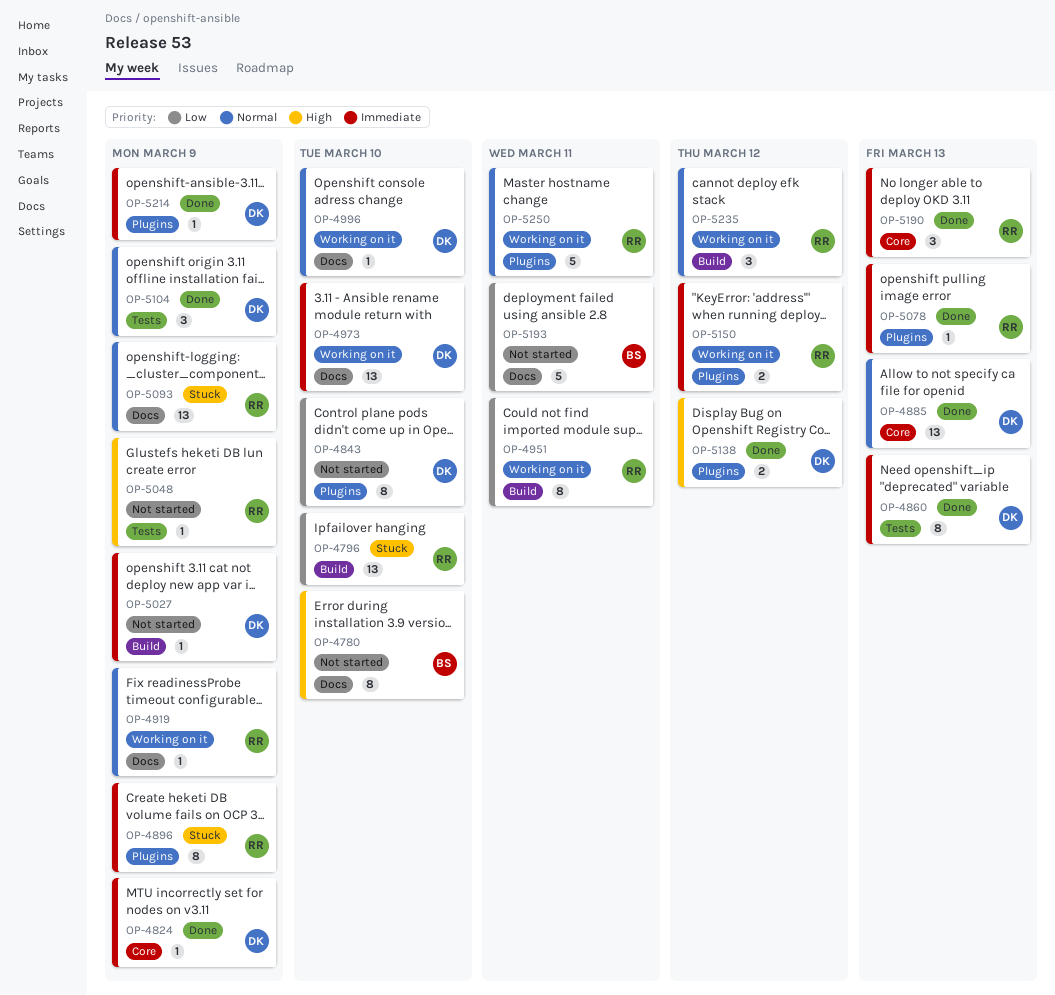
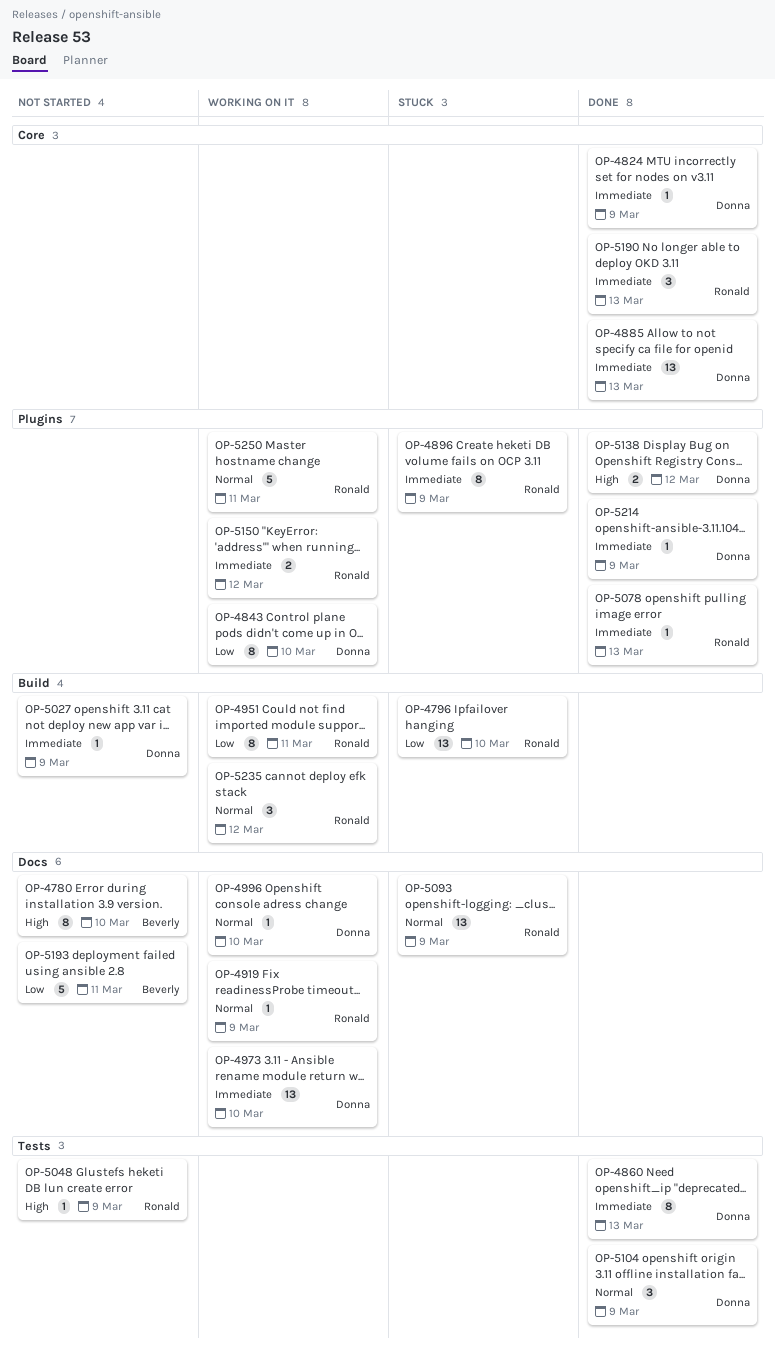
OP-4843, status: Not started -> Working on it
OP-4885, priority: Normal -> Immediate

